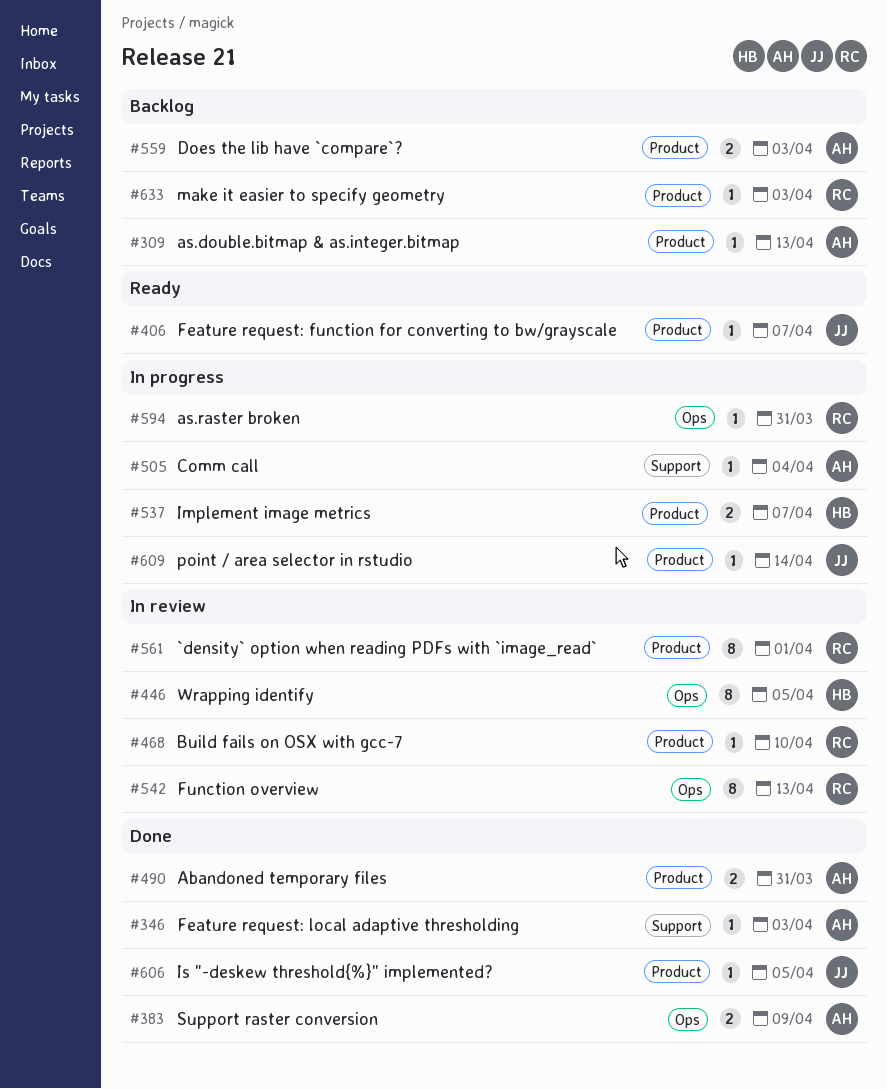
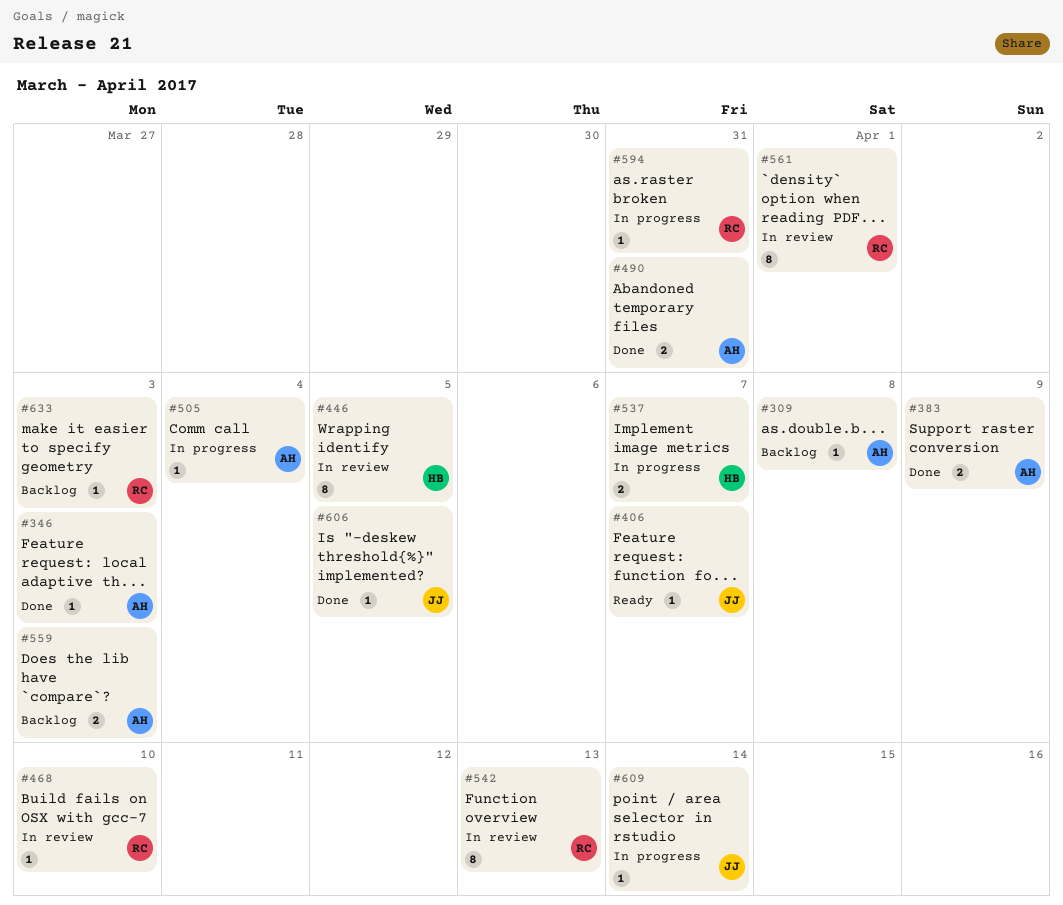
#309, due: Apr 13 -> Apr 8

